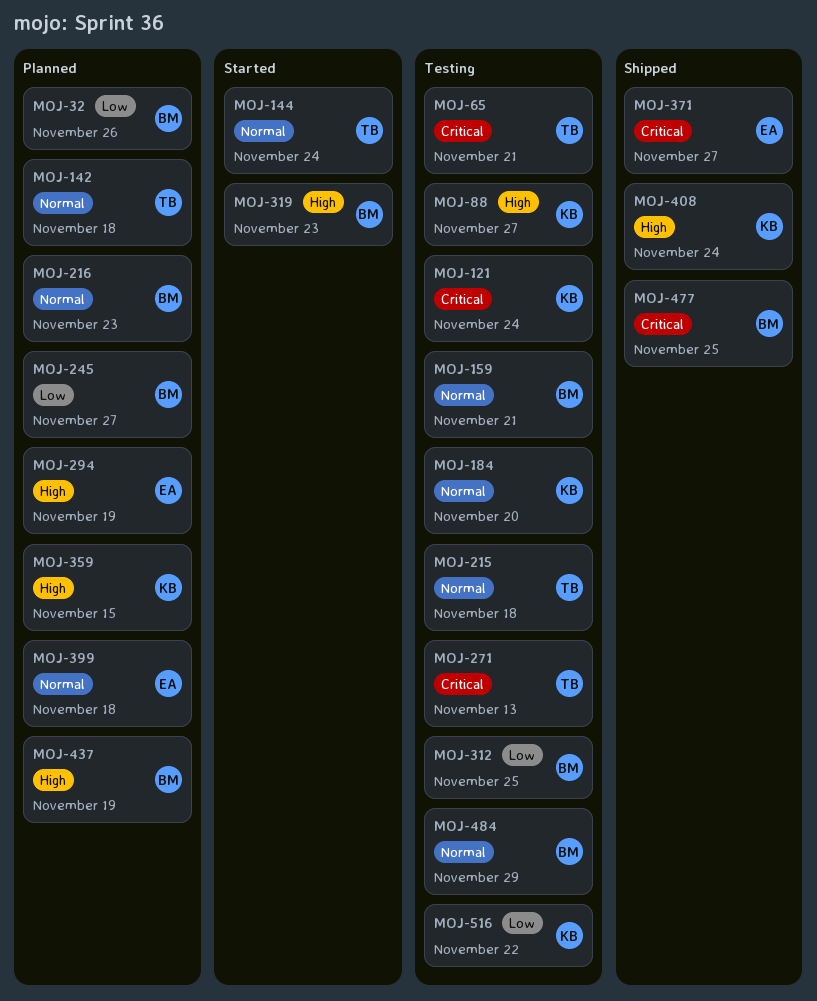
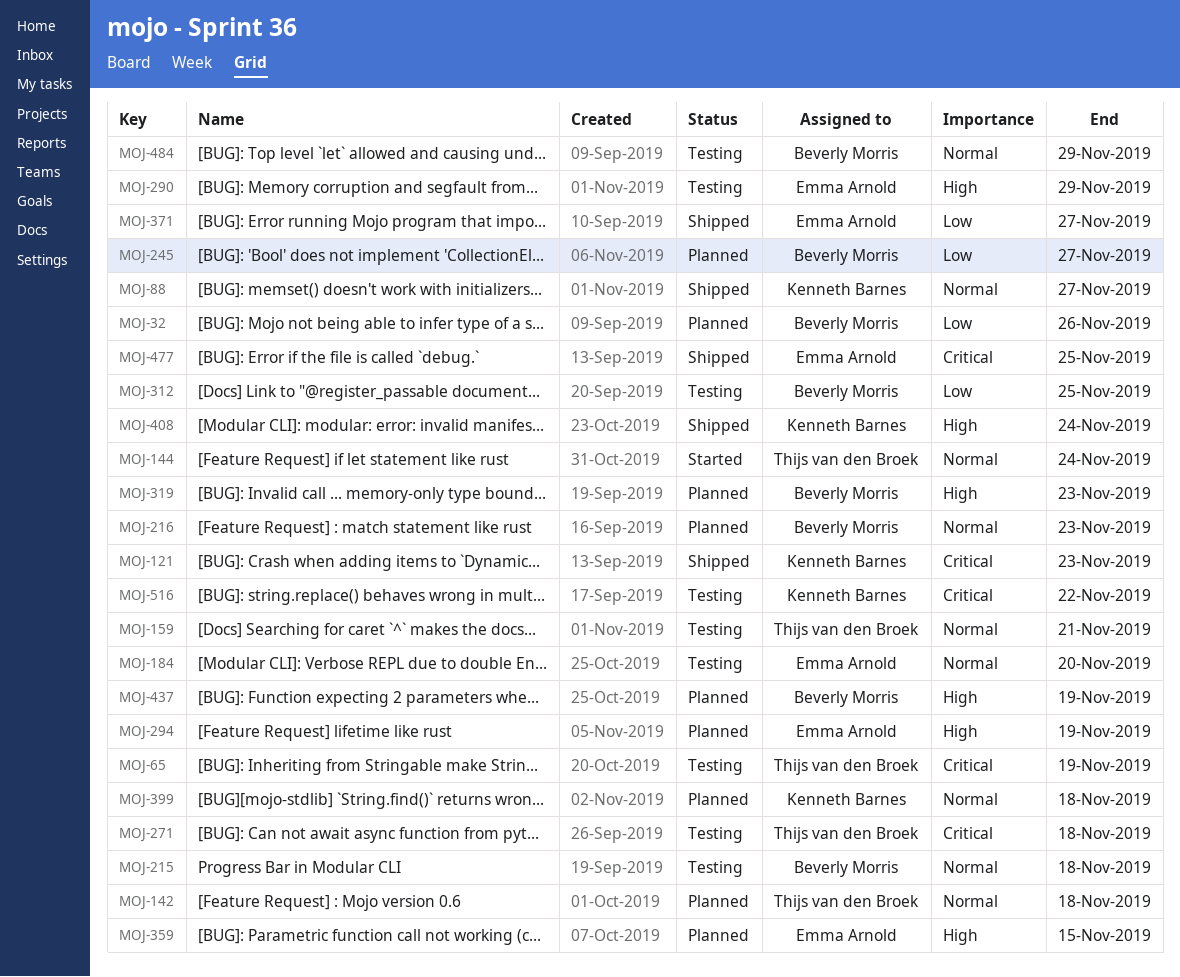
MOJ-65, due: Nov 21 -> Nov 19
MOJ-88, status: Testing -> Shipped
MOJ-88, priority: High -> Normal
MOJ-121, status: Testing -> Shipped
MOJ-121, due: Nov 24 -> Nov 23
MOJ-159, owner: Beverly Morris -> Thijs van den Broek
MOJ-184, owner: Kenneth Barnes -> Emma Arnold
MOJ-215, owner: Thijs van den Broek -> Beverly Morris
MOJ-271, due: Nov 13 -> Nov 18
MOJ-290: none -> present
MOJ-319, status: Started -> Planned
MOJ-359, owner: Kenneth Barnes -> Emma Arnold
MOJ-371, priority: Critical -> Low
MOJ-399, owner: Emma Arnold -> Kenneth Barnes
MOJ-477, owner: Beverly Morris -> Emma Arnold
MOJ-516, priority: Low -> Critical

